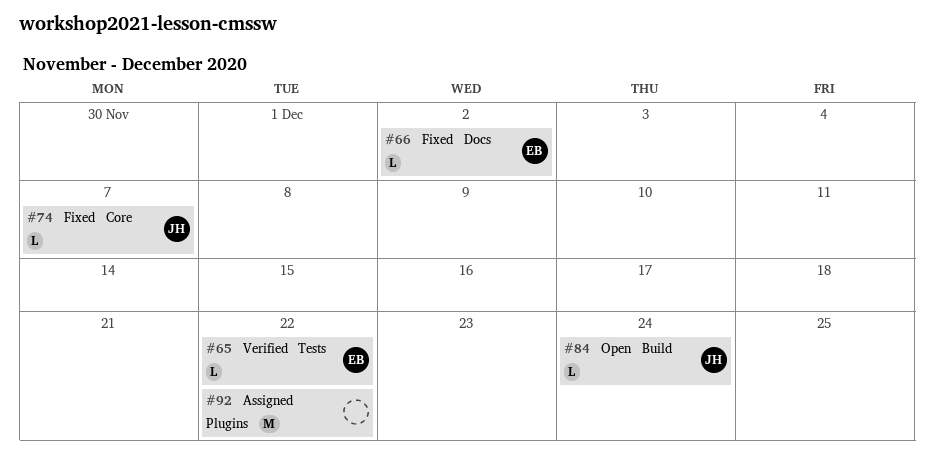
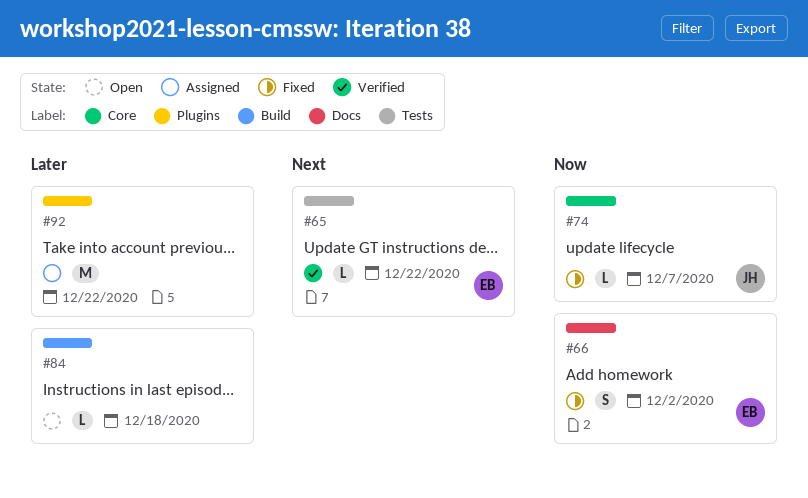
#66, estimate: L -> S
#84, owner: JH -> none
#84, due: Dec 24 -> Dec 18

